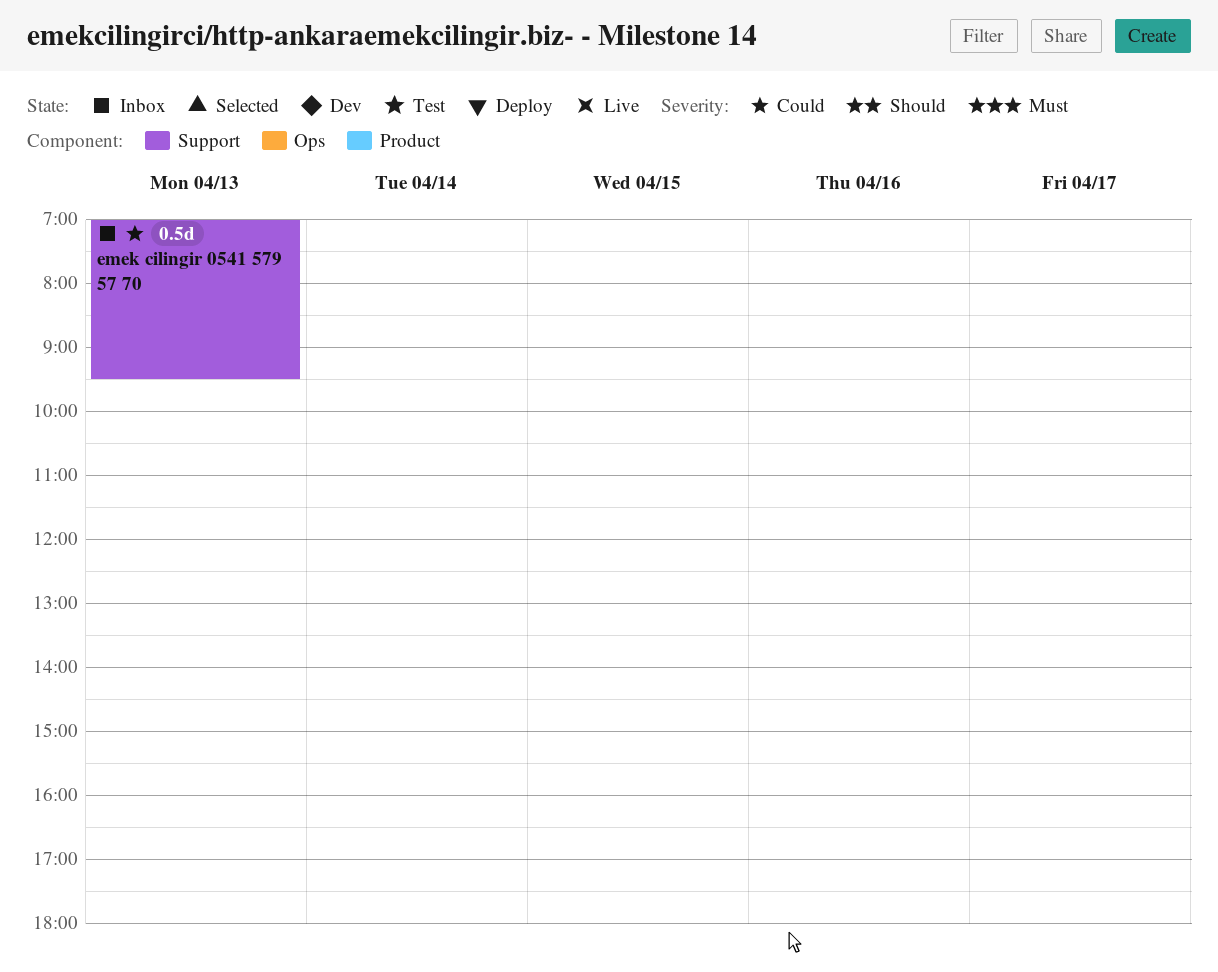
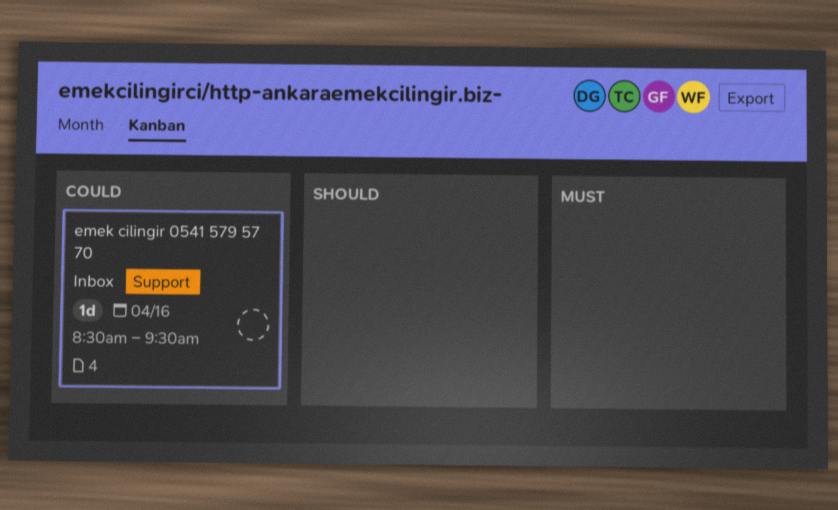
emek cilingir 0541 579 57 70, estimate: 0.5d -> 1d
emek cilingir 0541 579 57 70, day: Apr 13 -> Apr 16
emek cilingir 0541 579 57 70, begins: 07:00 -> 08:30

